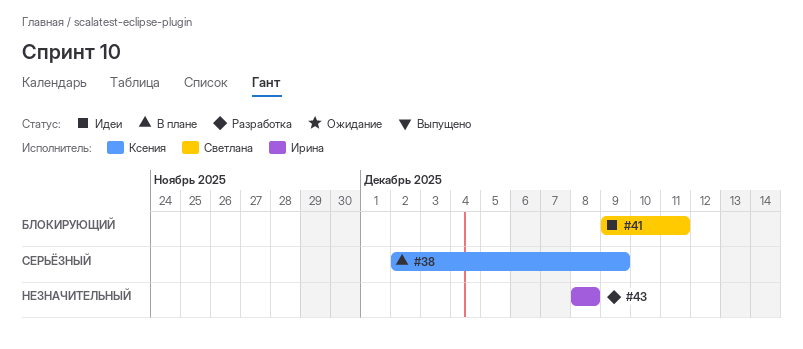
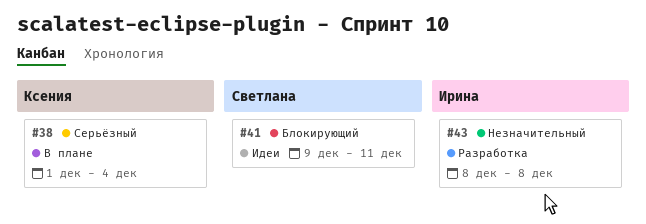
#38, start: Dec 2 -> Dec 1
#38, due: Dec 9 -> Dec 4

